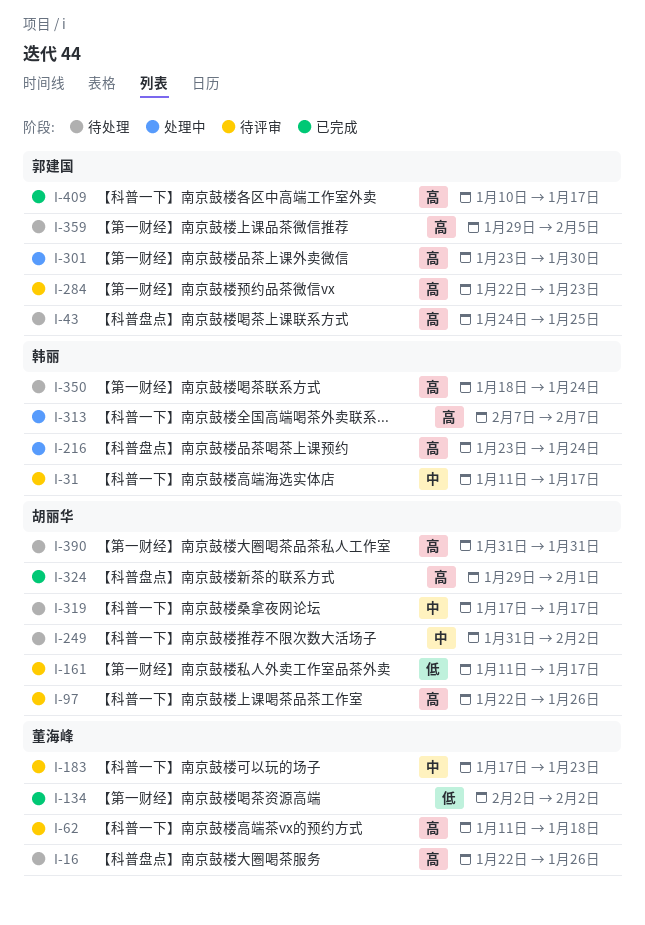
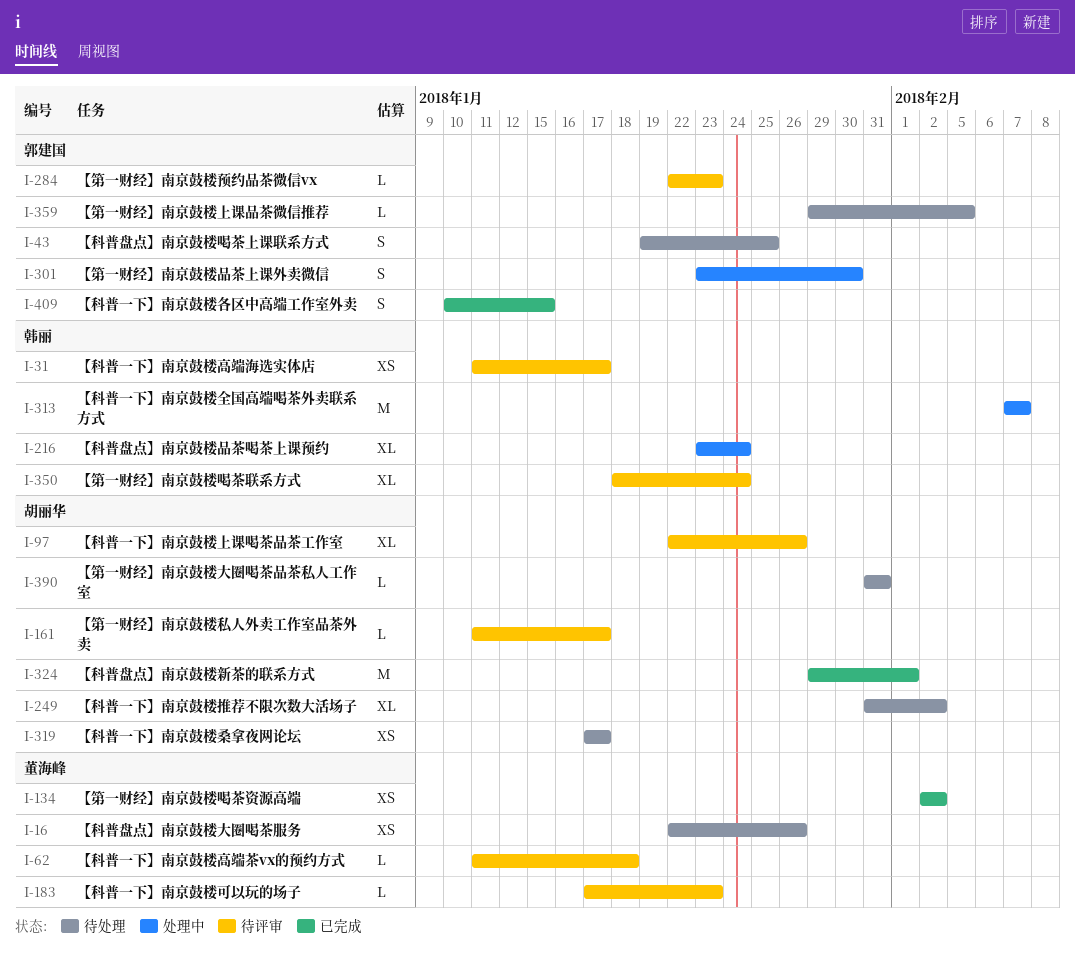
I-43, start: Jan 24 -> Jan 19
I-350, status: 待处理 -> 待评审
I-409, due: Jan 17 -> Jan 15

